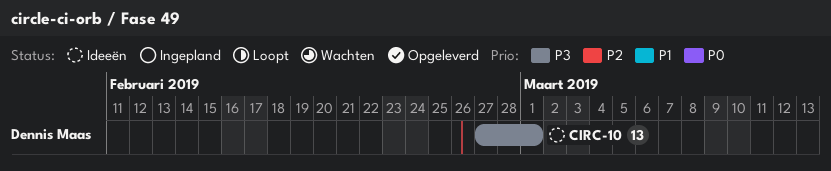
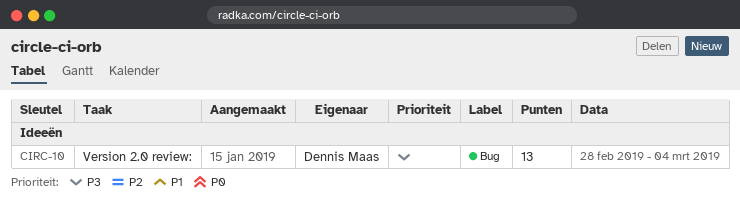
CIRC-10, start: Feb 27 -> Feb 28
CIRC-10, due: Mar 1 -> Mar 4

